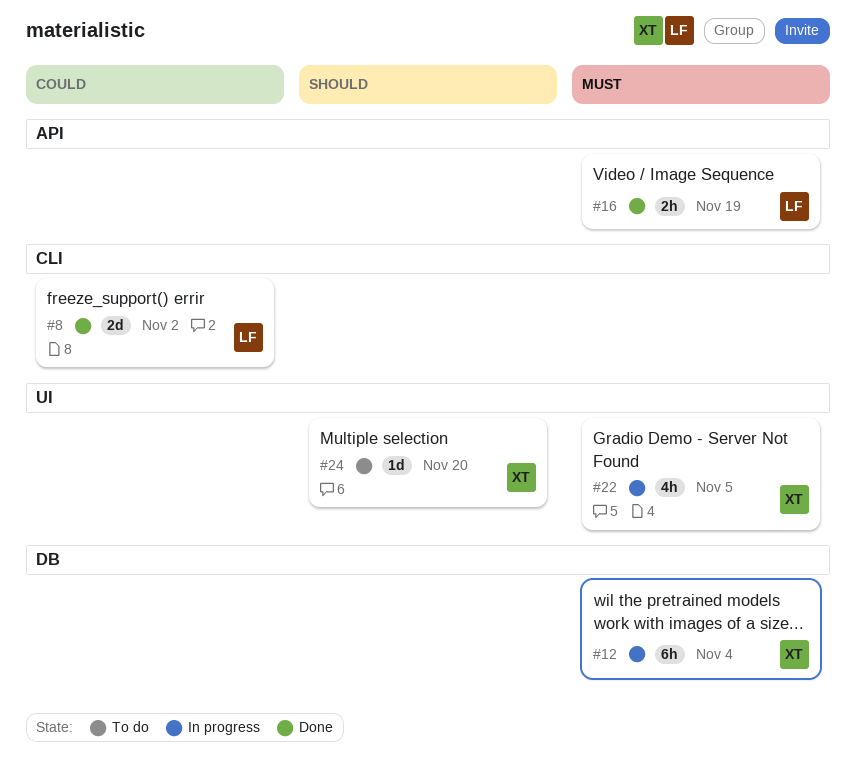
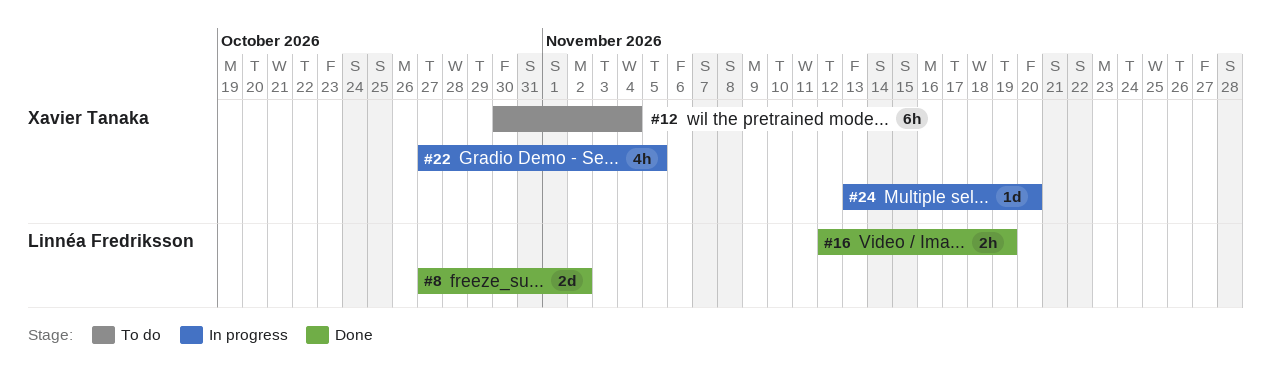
#12, status: In progress -> To do
#24, status: To do -> In progress

